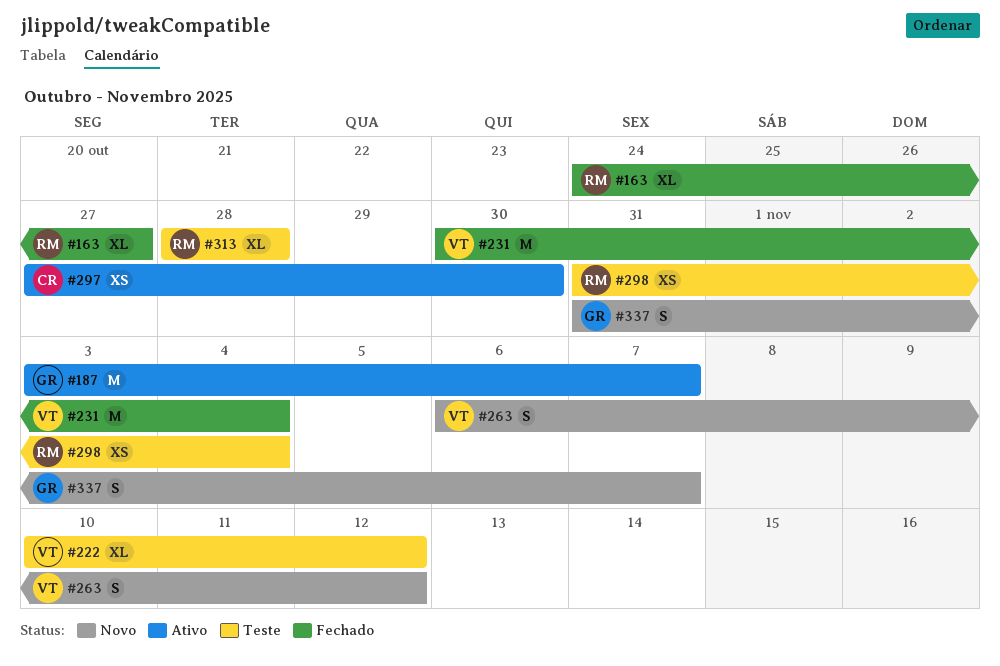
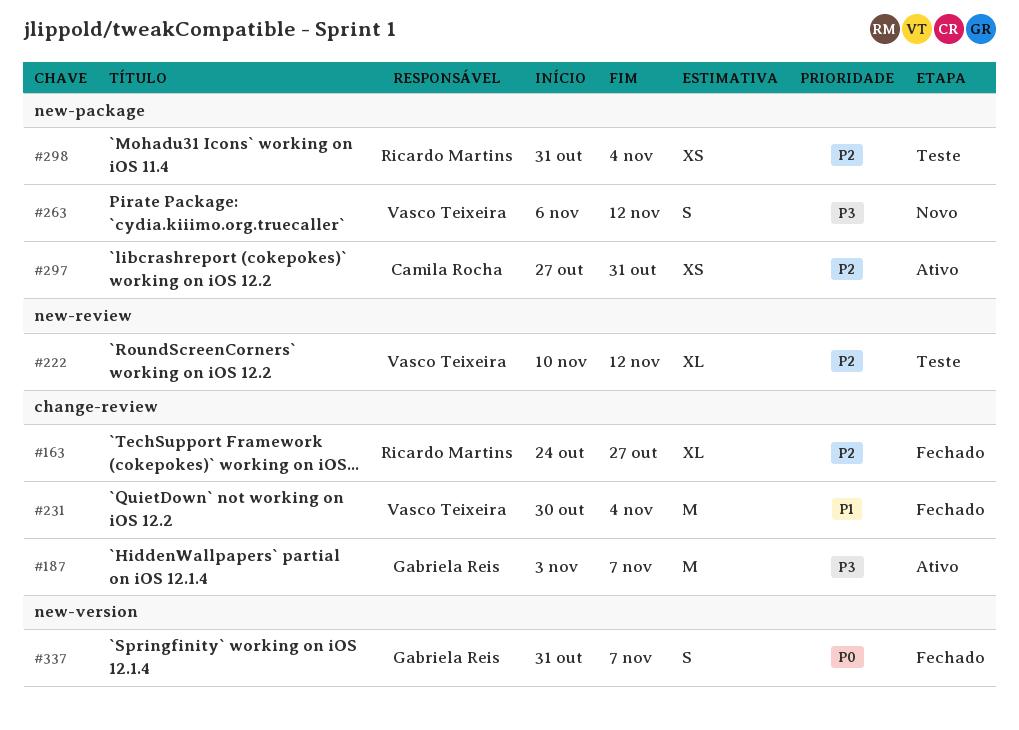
#297, due: Oct 30 -> Oct 31
#313: present -> none
#337, status: Novo -> Fechado

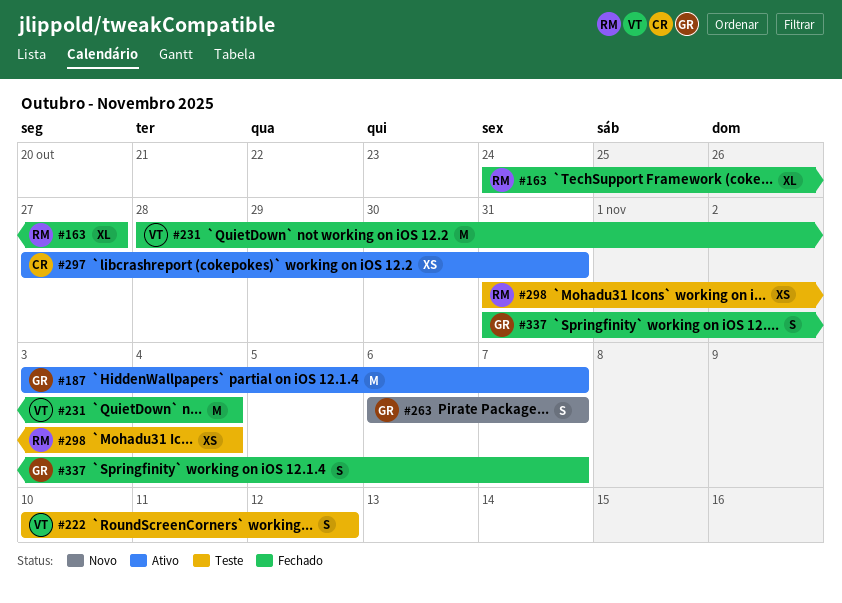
#222, estimate: XL -> S
#231, start: Oct 30 -> Oct 28
#263, owner: Vasco Teixeira -> Gabriela Reis
#263, due: Nov 12 -> Nov 7

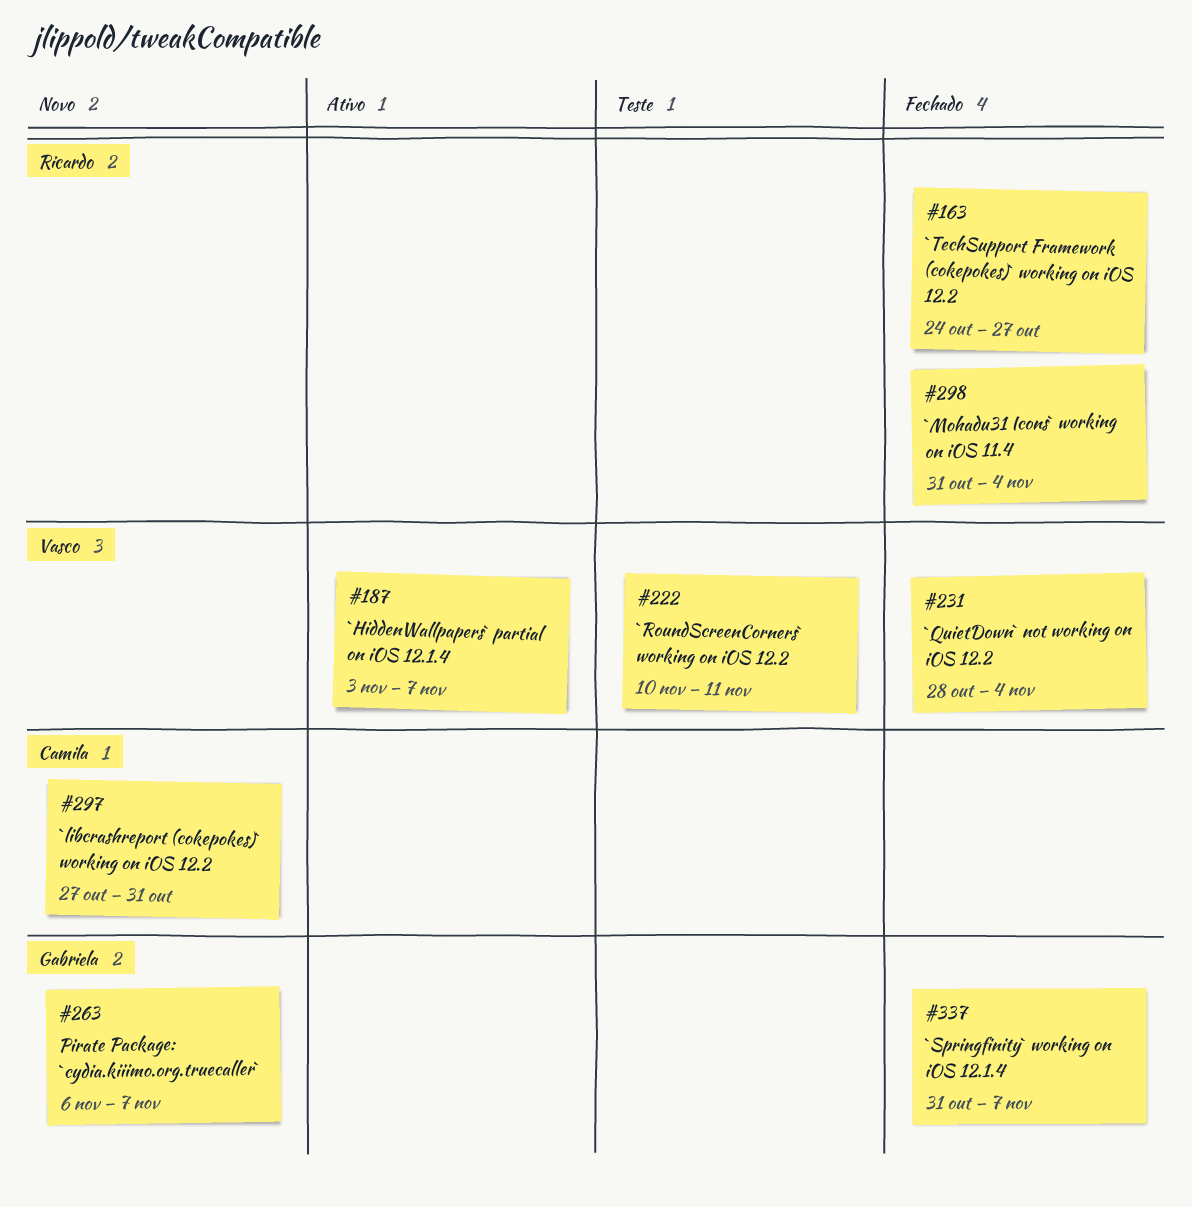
#187, owner: Gabriela -> Vasco
#222, due: Nov 12 -> Nov 11
#297, status: Ativo -> Novo
#298, status: Teste -> Fechado

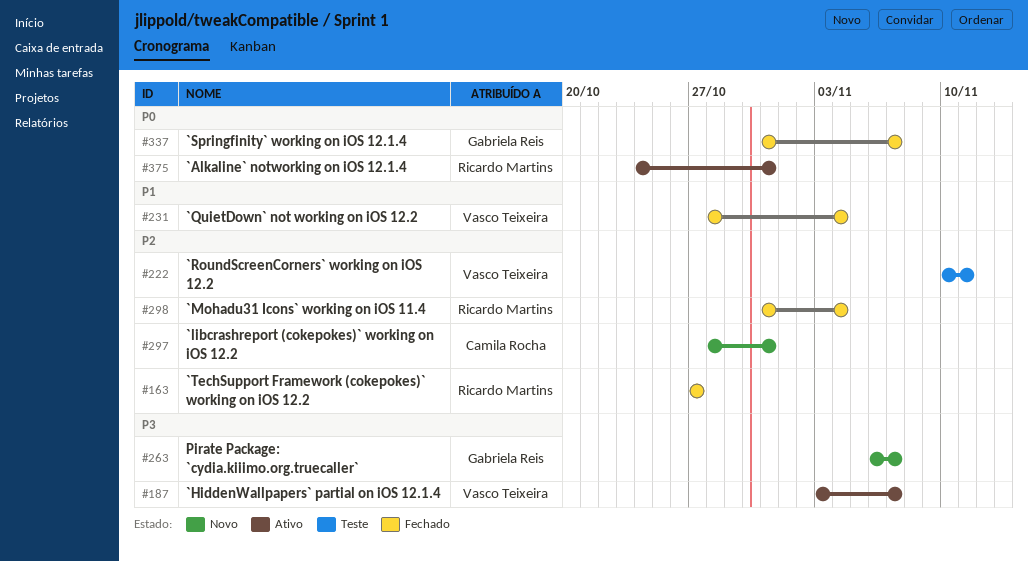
#163, start: Oct 24 -> Oct 27
#297, start: Oct 27 -> Oct 28
#375: none -> present

